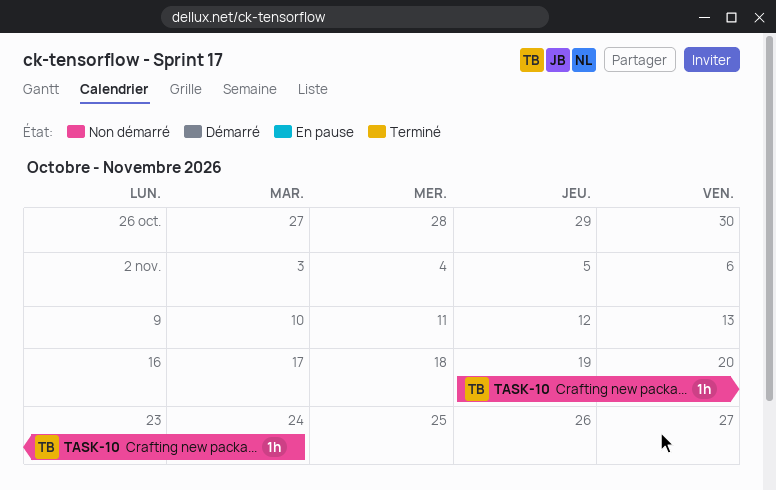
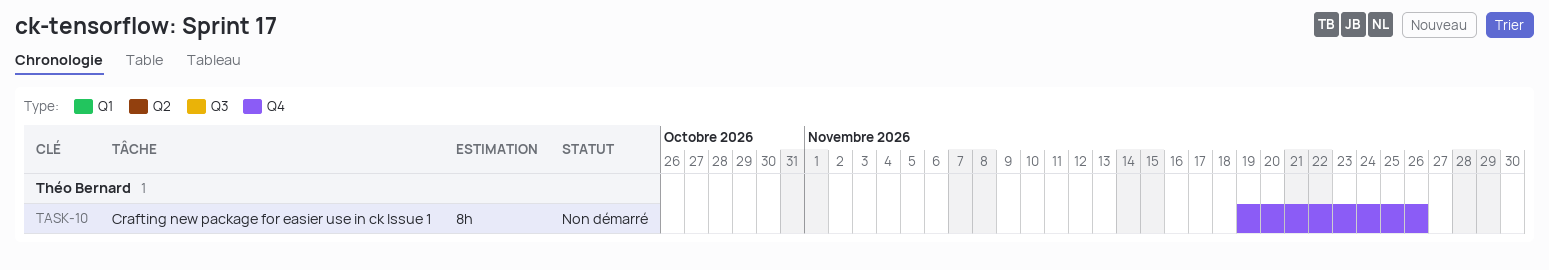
TASK-10, estimate: 1h -> 8h
TASK-10, due: Nov 24 -> Nov 26

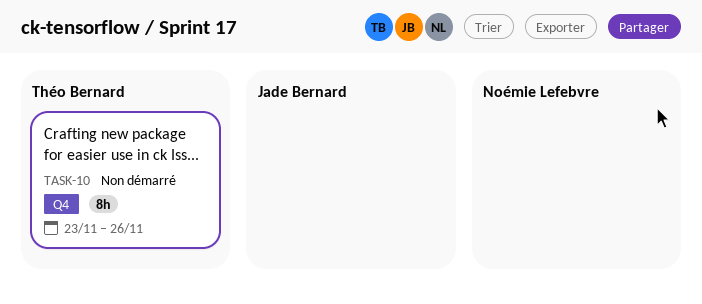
TASK-10, start: Nov 19 -> Nov 23

